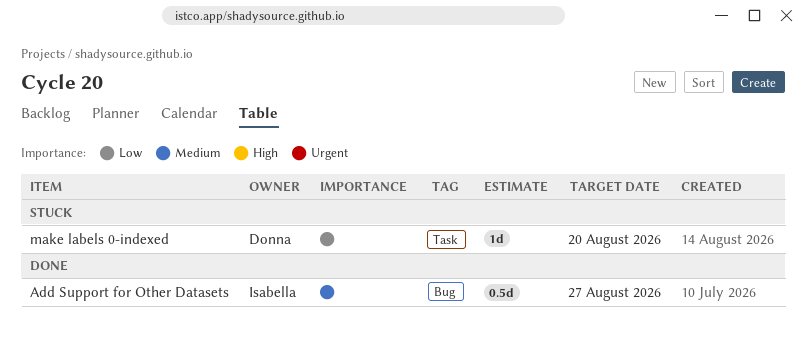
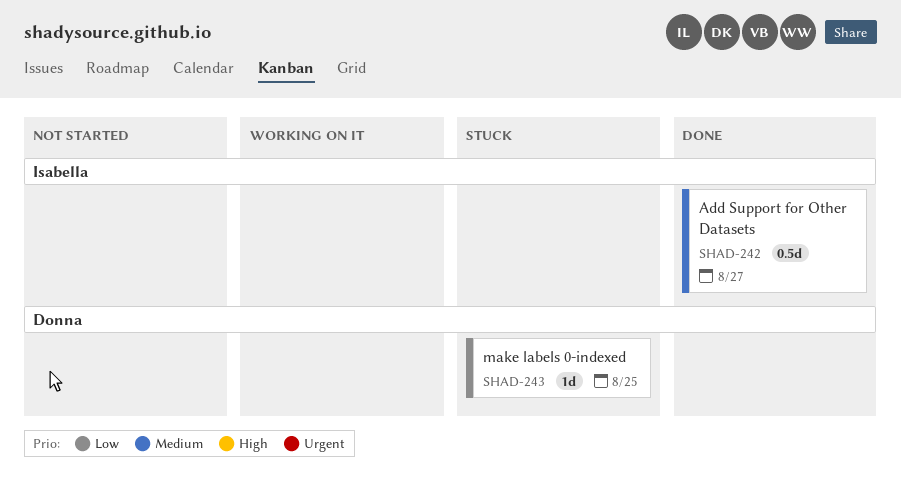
make labels 0-indexed, due: Aug 20 -> Aug 25

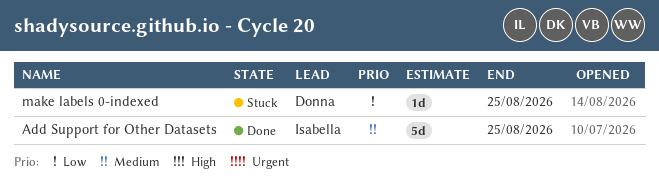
Add Support for Other Datasets, estimate: 0.5d -> 5d
Add Support for Other Datasets, due: Aug 27 -> Aug 25

